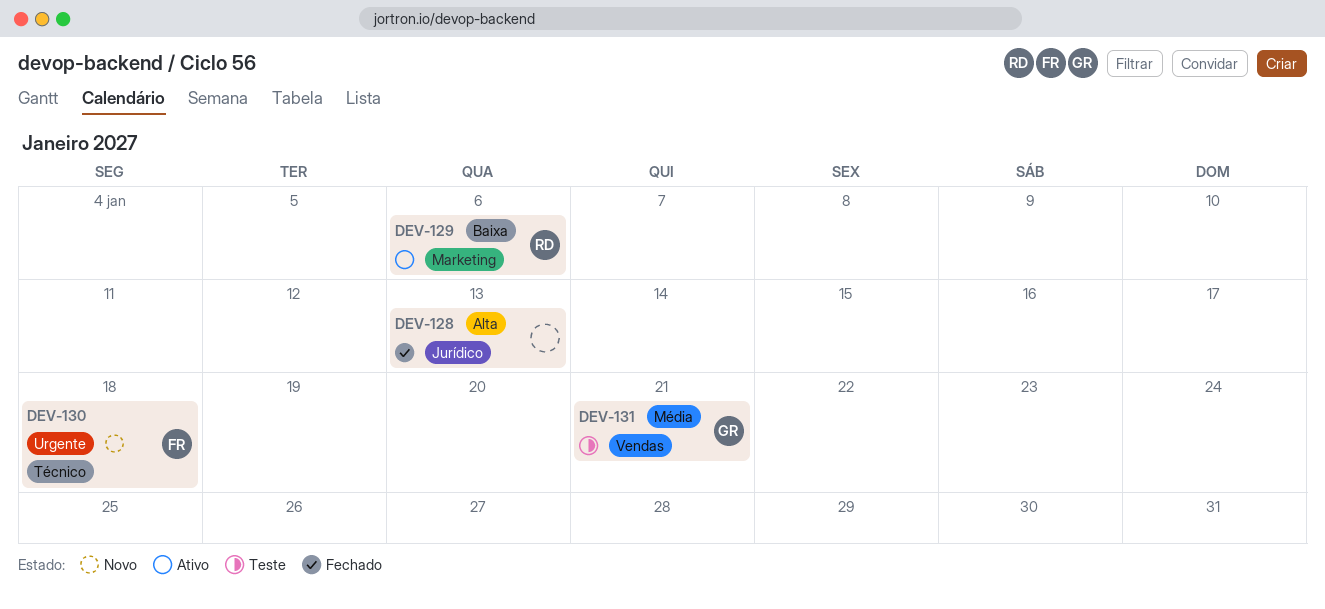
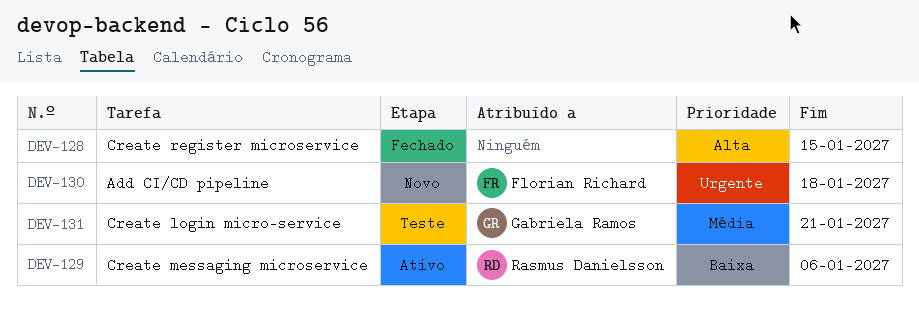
DEV-128, due: Jan 13 -> Jan 15

